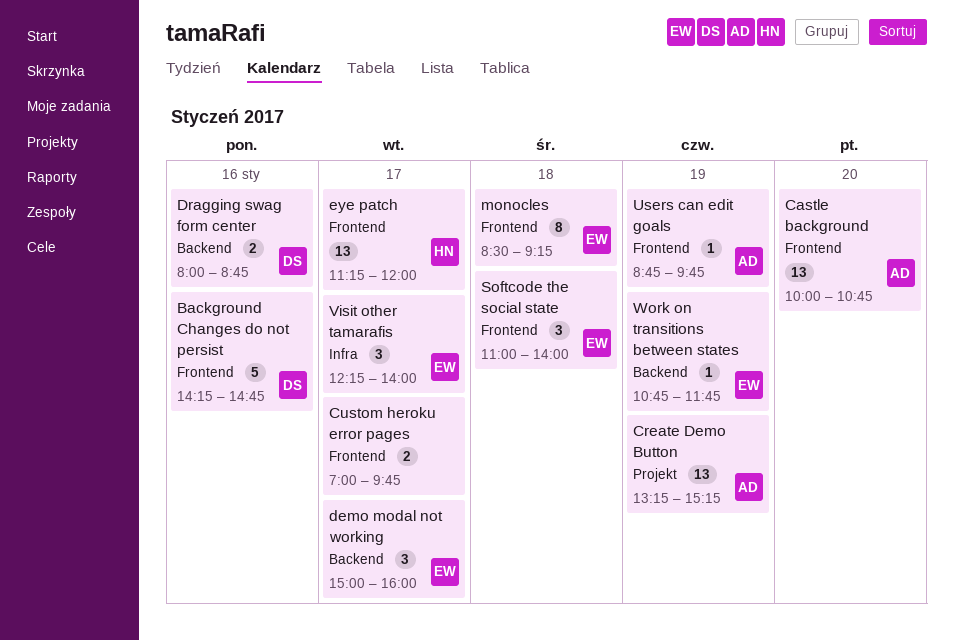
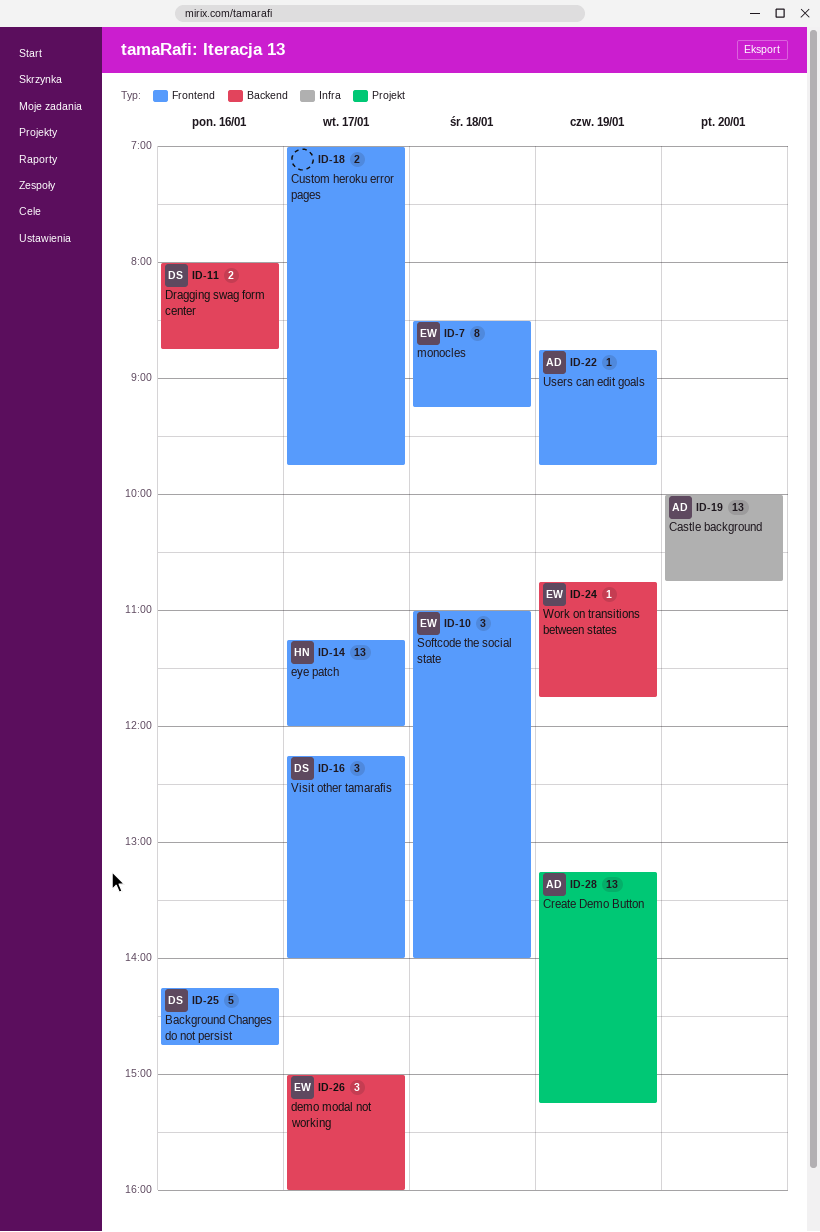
Castle background, label: Frontend -> Infra
Visit other tamarafis, owner: EW -> DS
Visit other tamarafis, label: Infra -> Frontend

